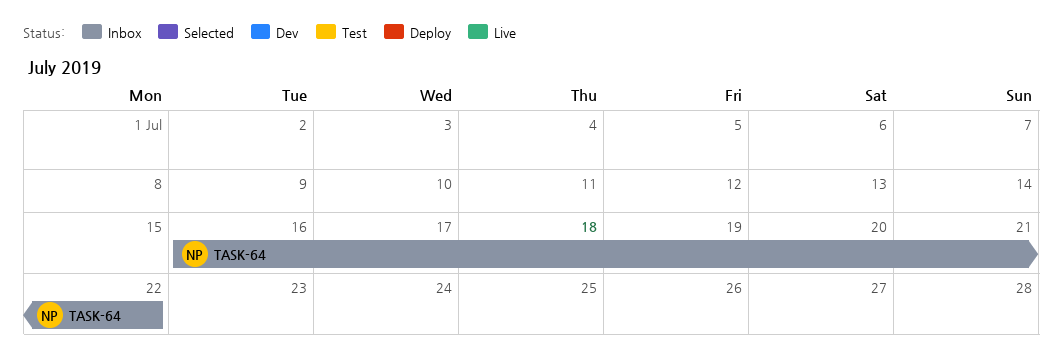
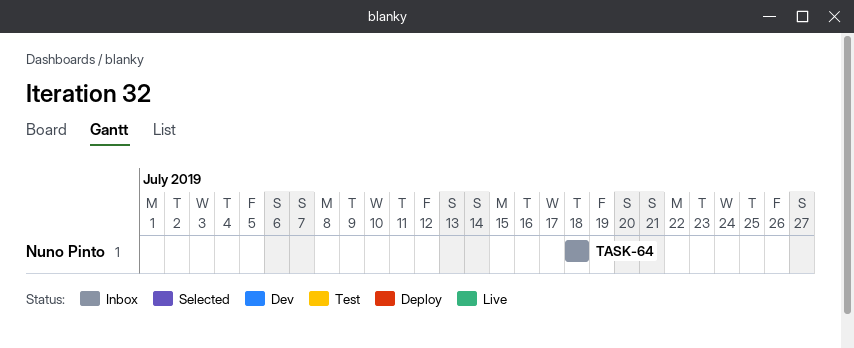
TASK-64, start: Jul 16 -> Jul 18
TASK-64, due: Jul 22 -> Jul 18

